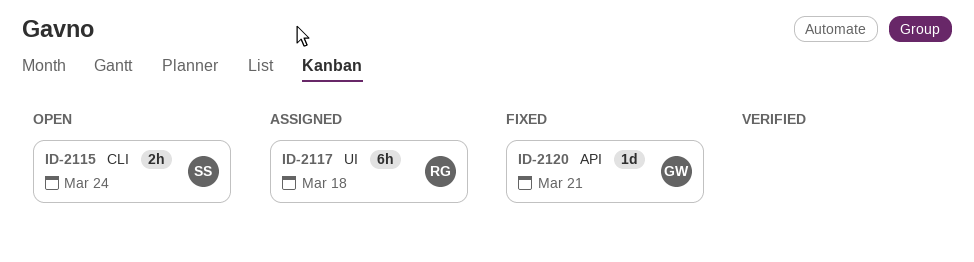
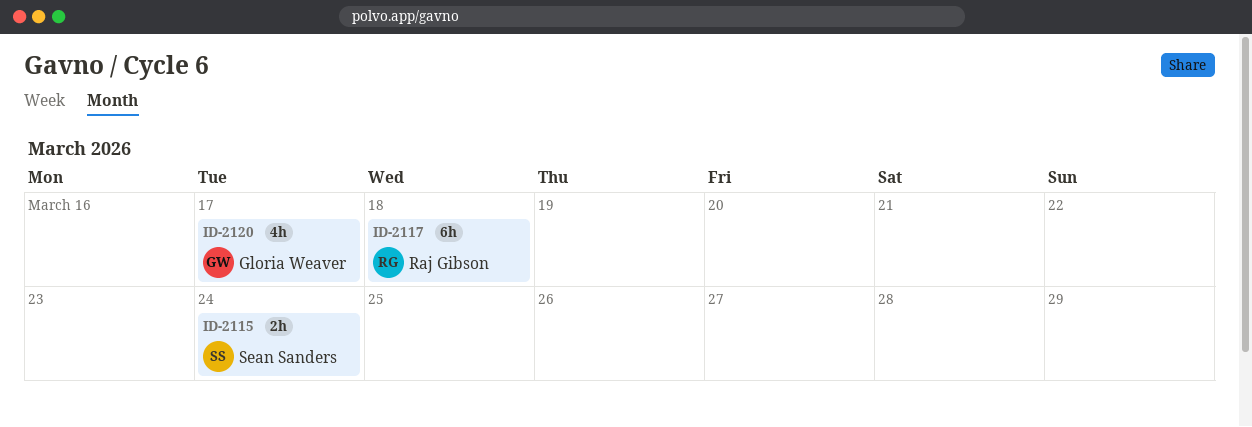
ID-2120, estimate: 1d -> 4h
ID-2120, due: Mar 21 -> Mar 17

